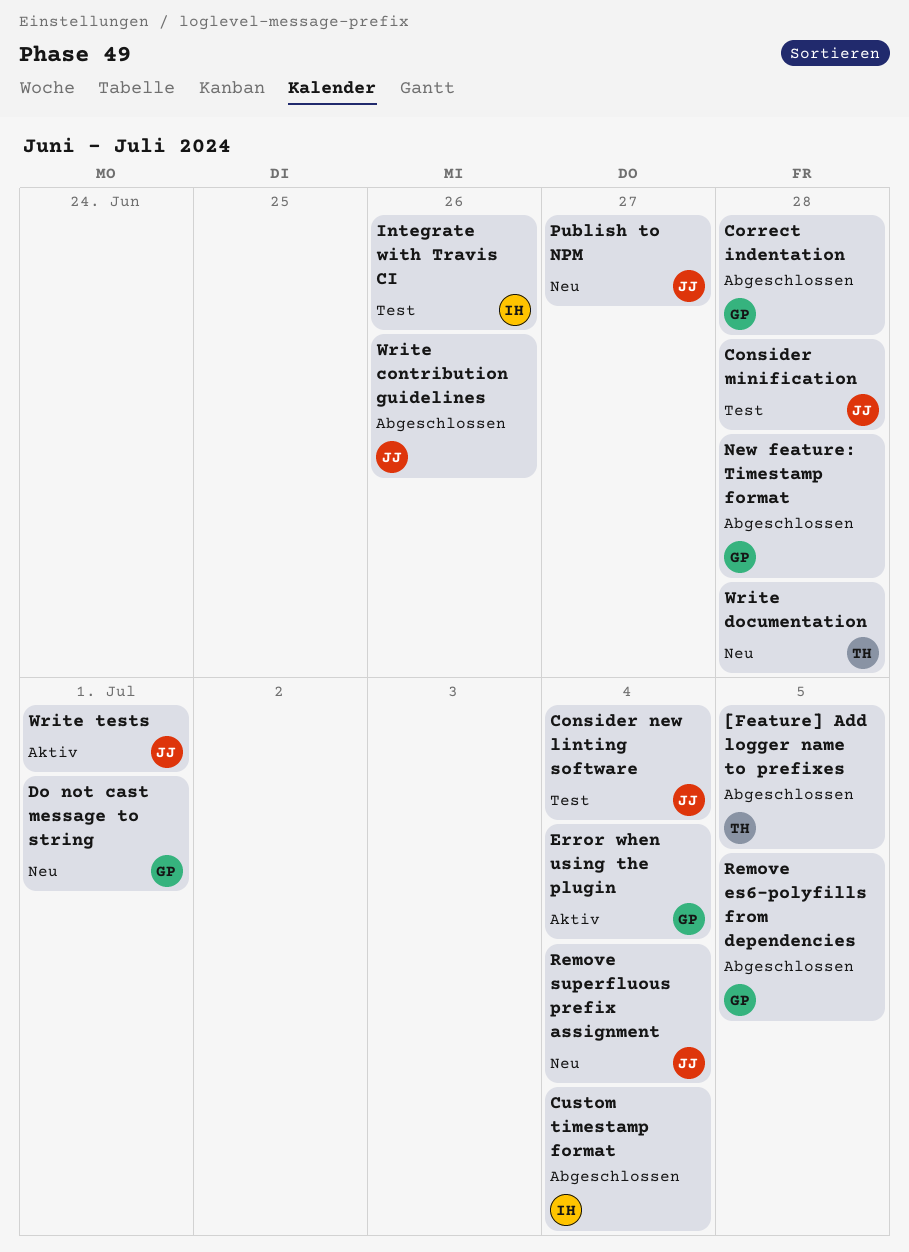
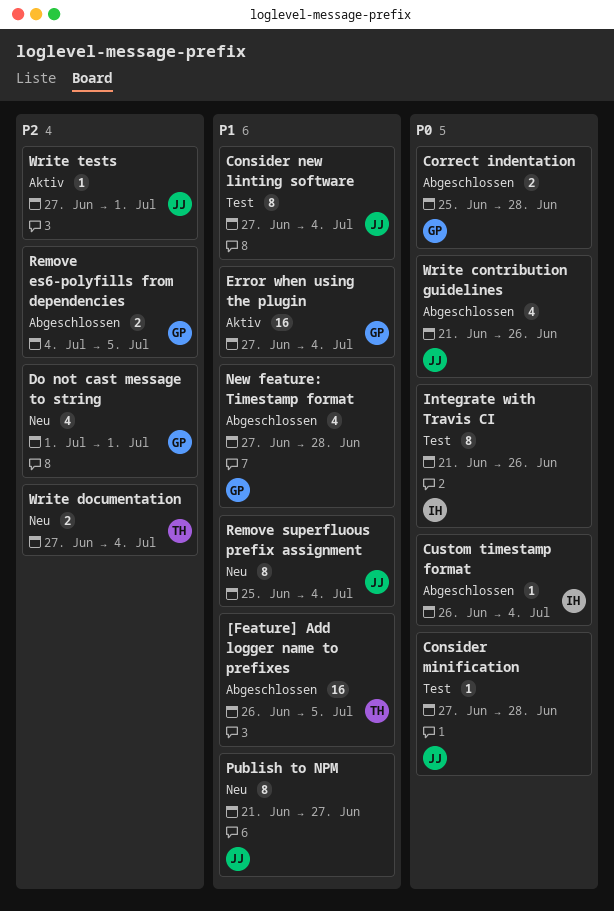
Write documentation, due: Jun 28 -> Jul 4

